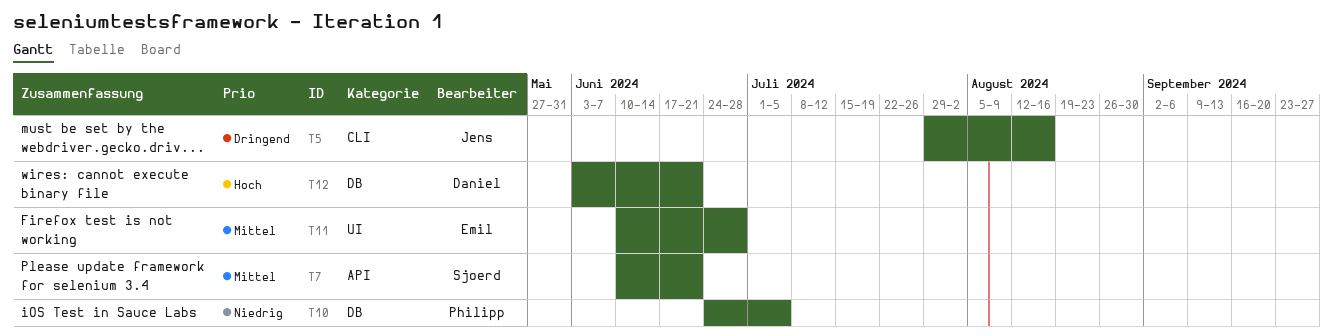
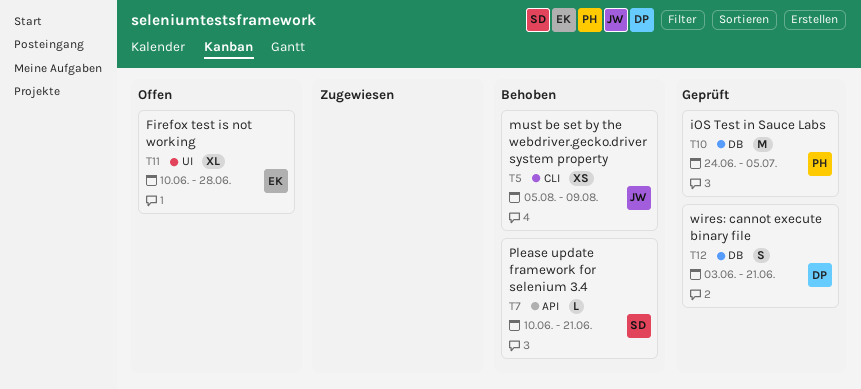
T5, start: Jul 29 -> Aug 5
T5, due: Aug 16 -> Aug 9

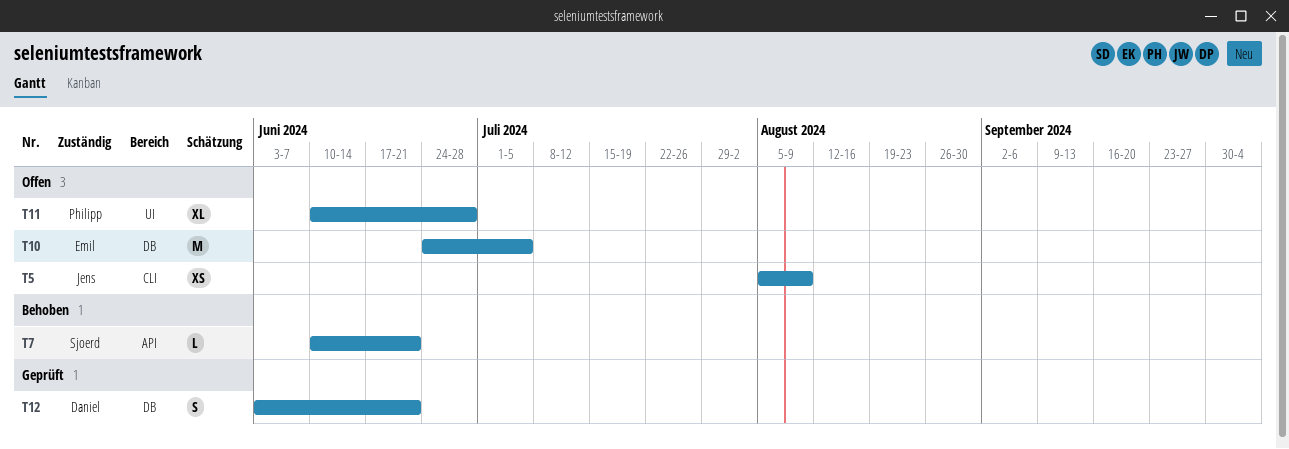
T5, status: Behoben -> Offen
T10, status: Geprüft -> Offen
T10, owner: Philipp -> Emil
T11, owner: Emil -> Philipp

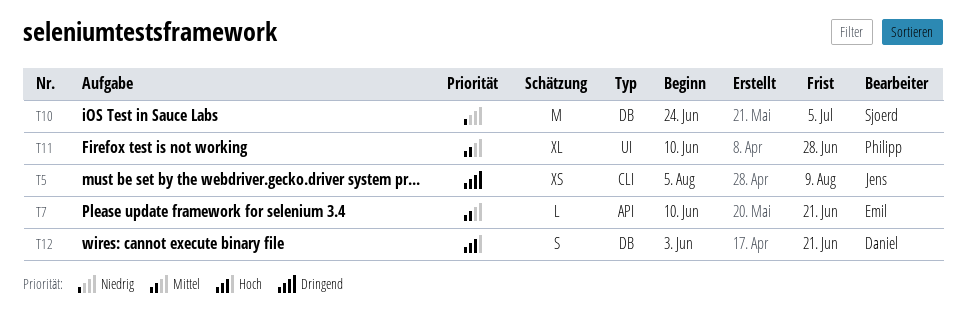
T7, owner: Sjoerd -> Emil
T10, owner: Emil -> Sjoerd

